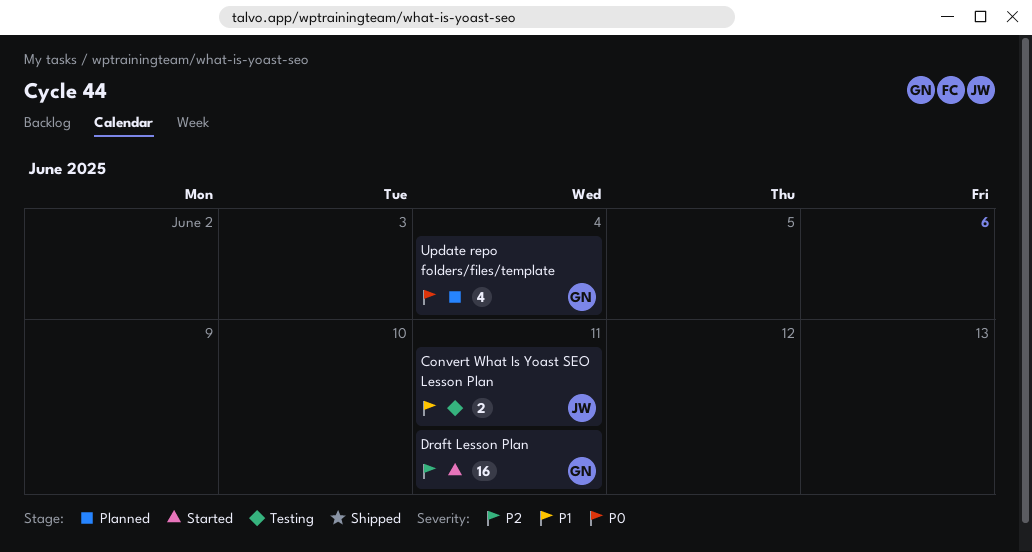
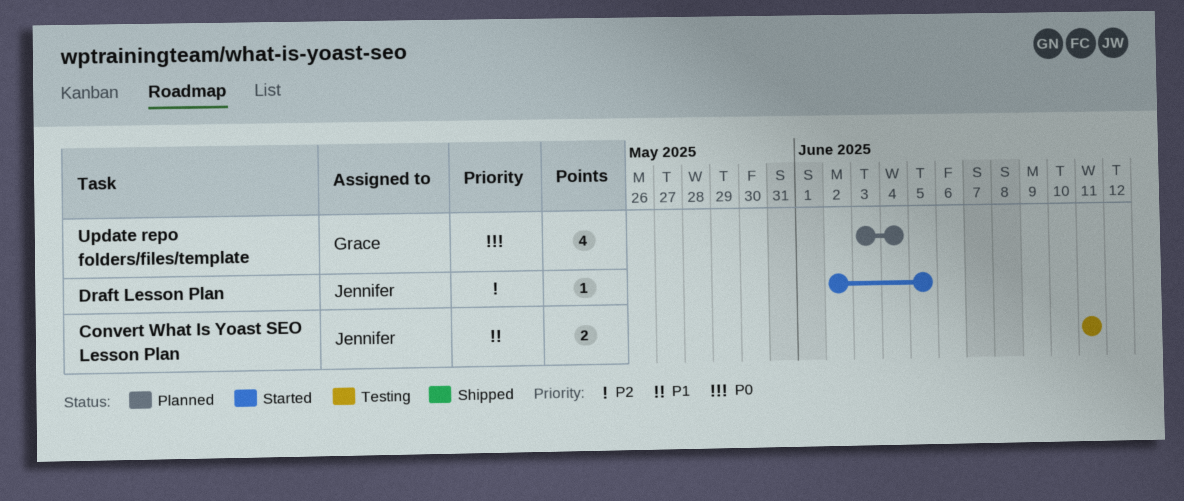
Draft Lesson Plan, owner: Grace -> Jennifer
Draft Lesson Plan, estimate: 16 -> 1
Draft Lesson Plan, due: Jun 11 -> Jun 5

